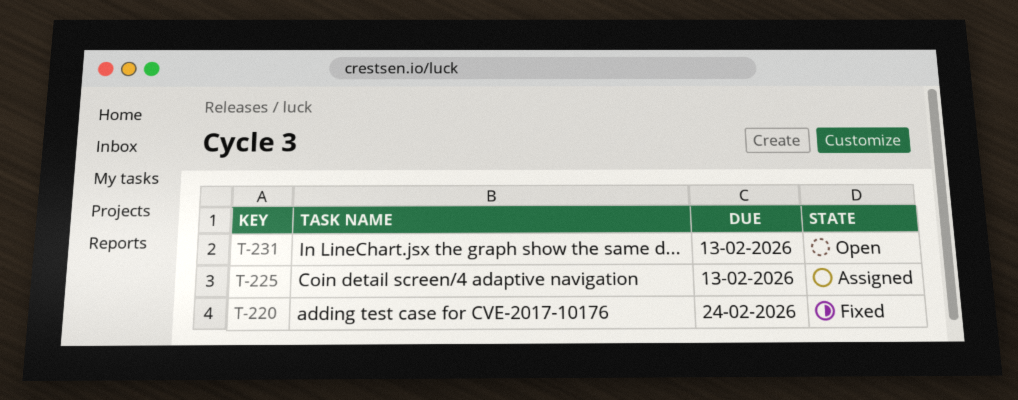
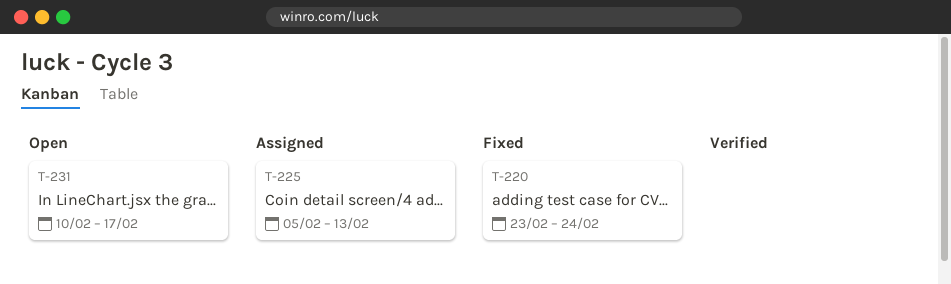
T-231, due: Feb 13 -> Feb 17

